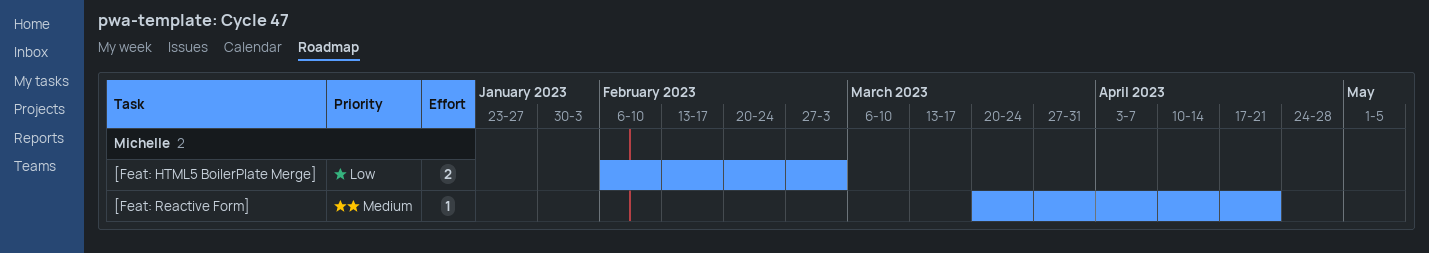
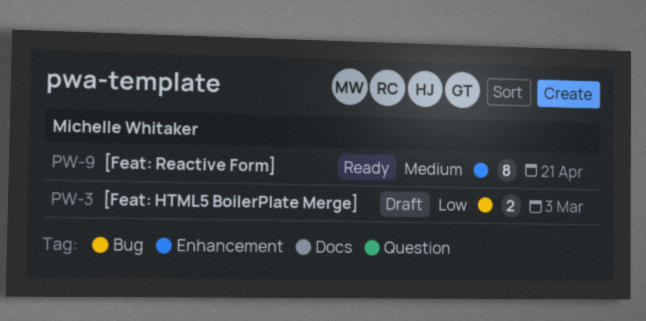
[Feat: Reactive Form], estimate: 1 -> 8

